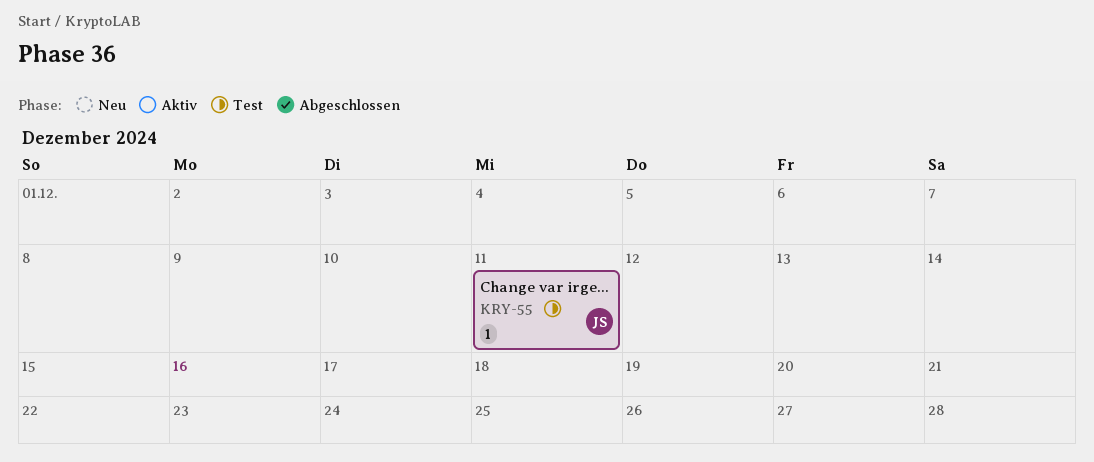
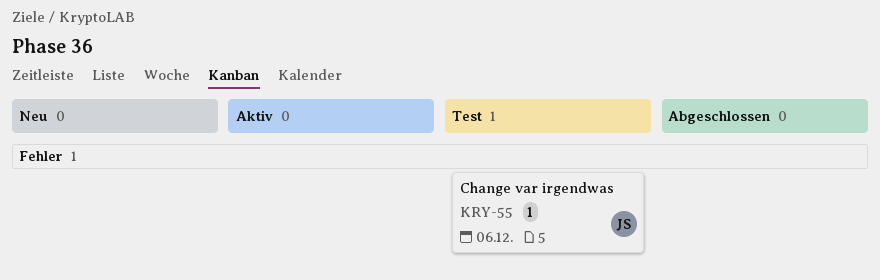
KRY-55, due: Dec 11 -> Dec 6

